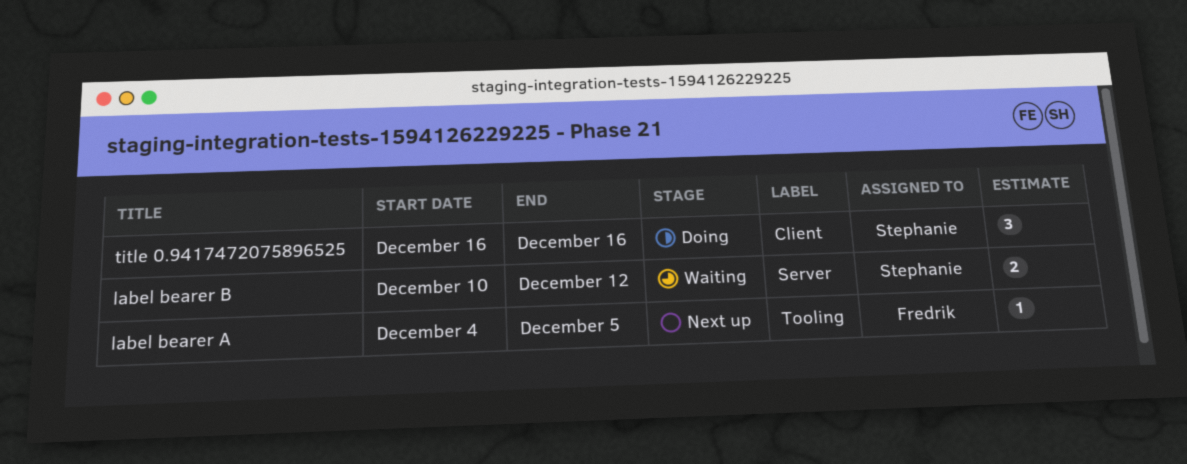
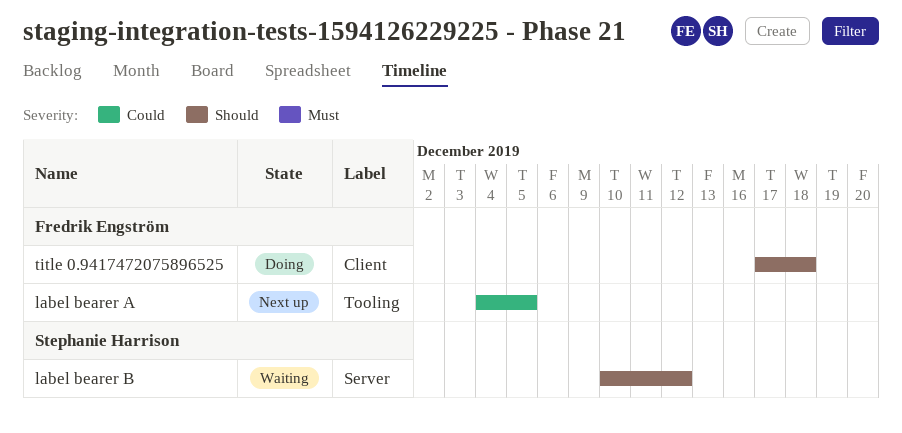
title 0.9417472075896525, owner: Stephanie Harrison -> Fredrik Engström
title 0.9417472075896525, start: Dec 16 -> Dec 17
title 0.9417472075896525, due: Dec 16 -> Dec 18

